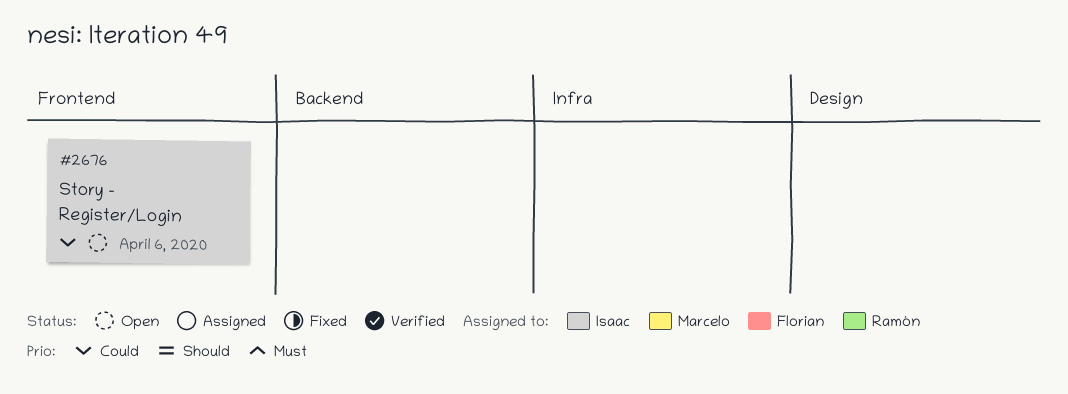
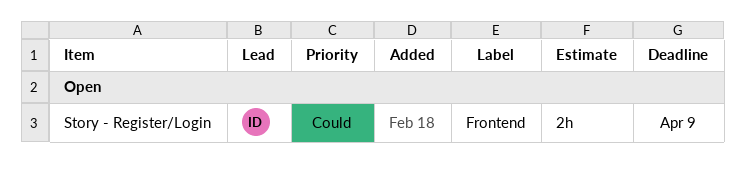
Story - Register/Login, due: Apr 6 -> Apr 9

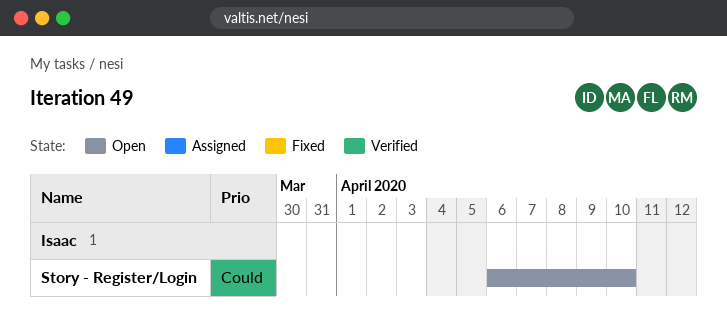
Story - Register/Login, due: Apr 9 -> Apr 10

